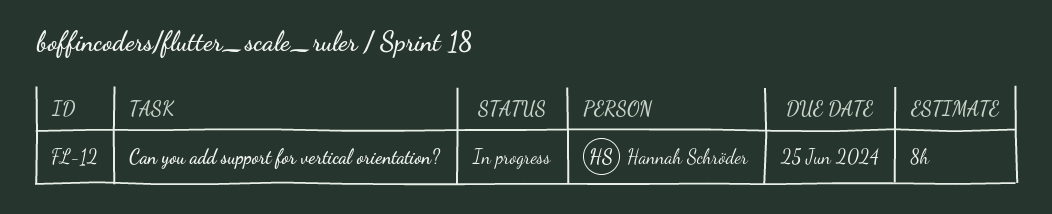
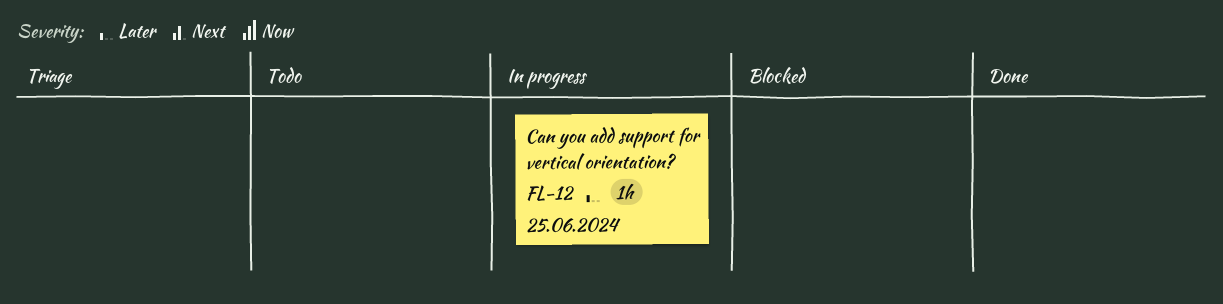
FL-12, estimate: 8h -> 1h

